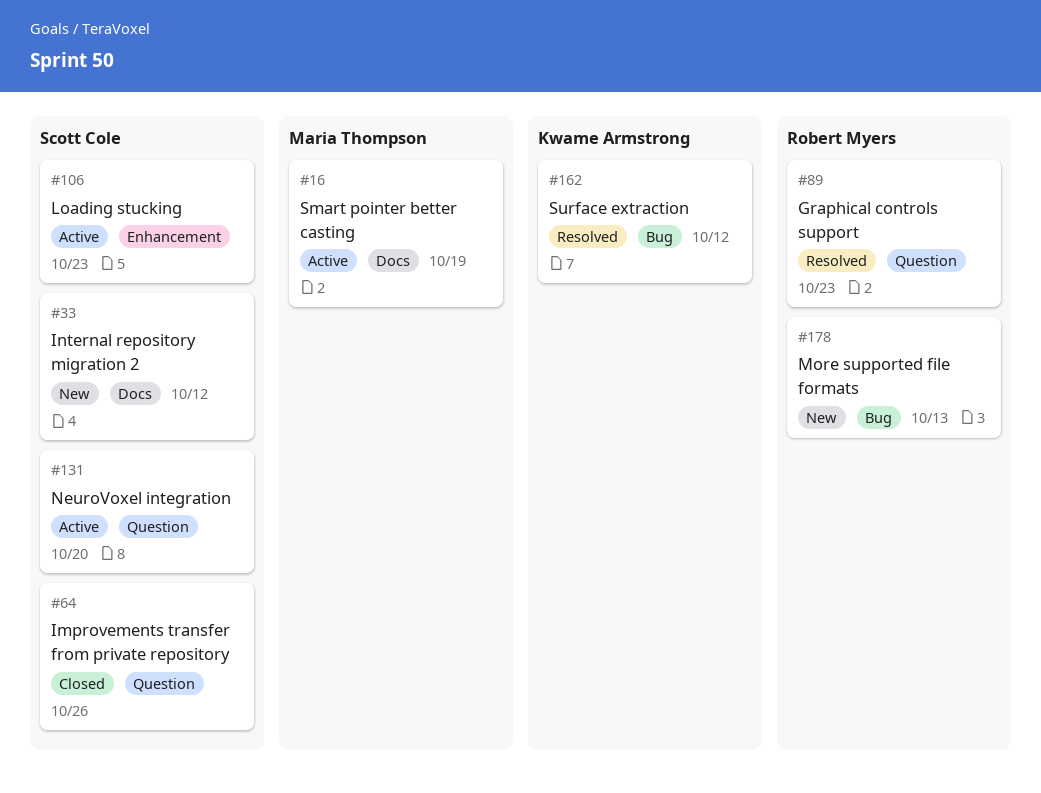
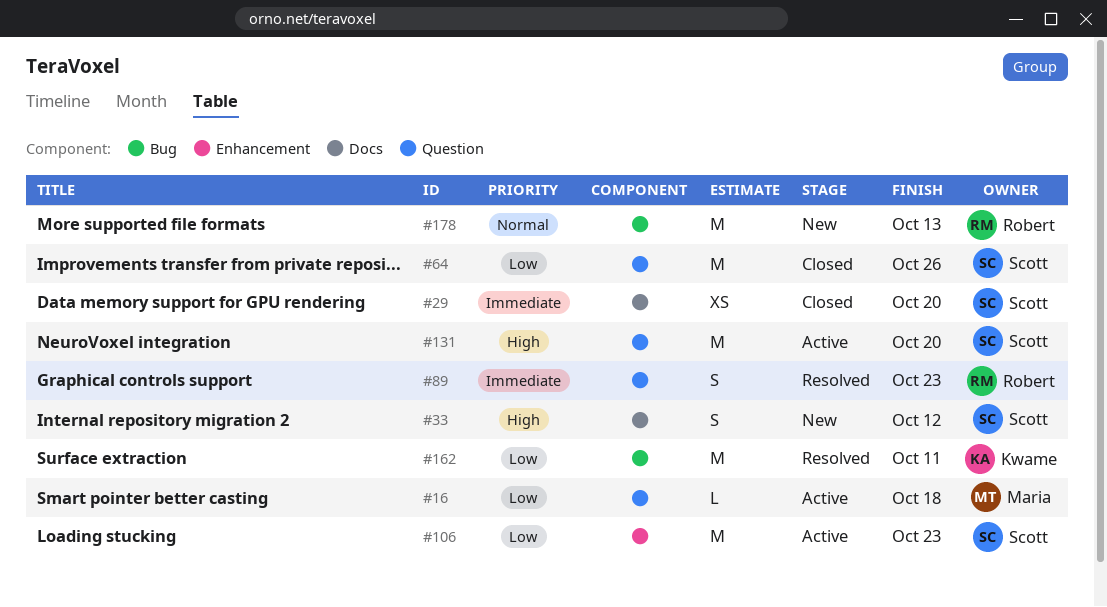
#16, label: Docs -> Question
#16, due: Oct 19 -> Oct 18
#29: none -> present
#162, due: Oct 12 -> Oct 11

